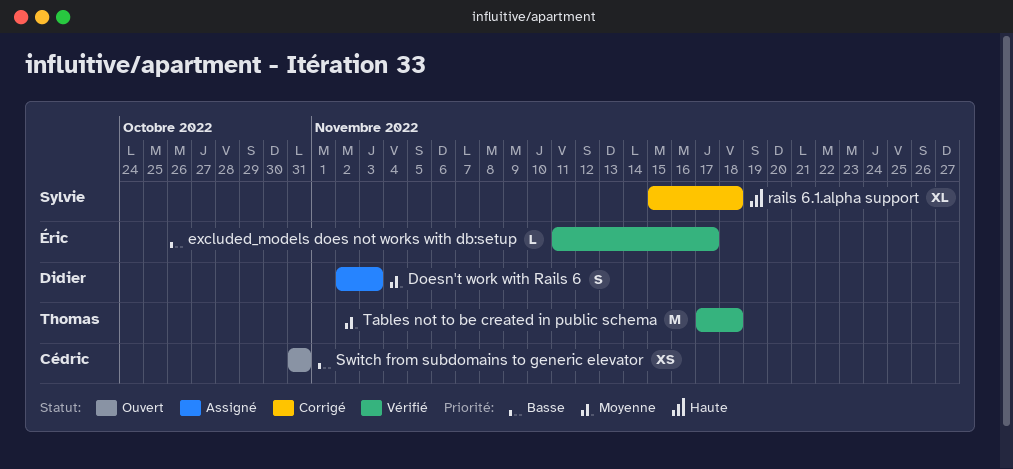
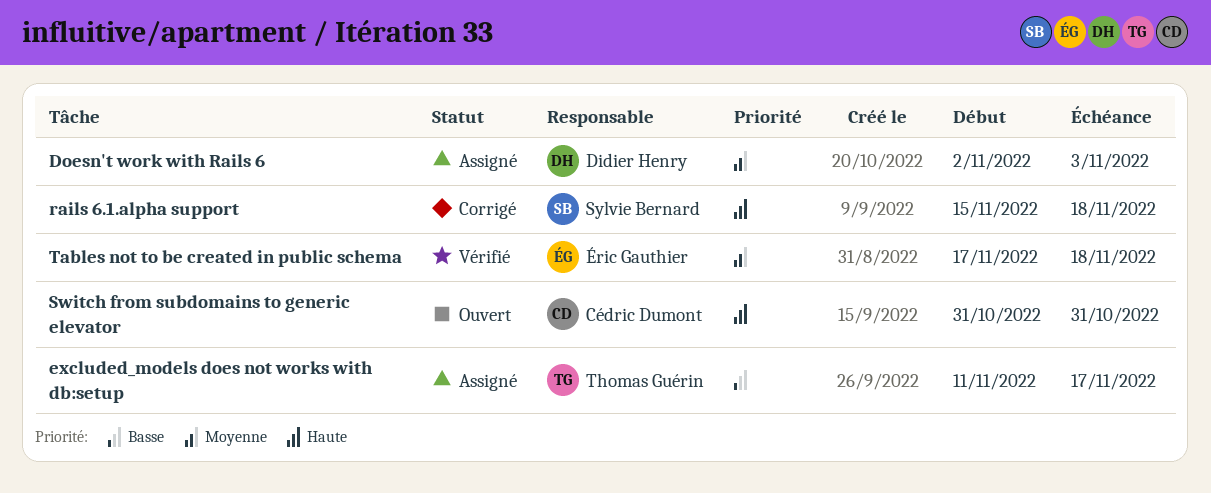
excluded_models does not works with db:setup, status: Vérifié -> Assigné
excluded_models does not works with db:setup, owner: Éric Gauthier -> Thomas Guérin
Switch from subdomains to generic elevator, priority: Basse -> Haute
Tables not to be created in public schema, owner: Thomas Guérin -> Éric Gauthier

